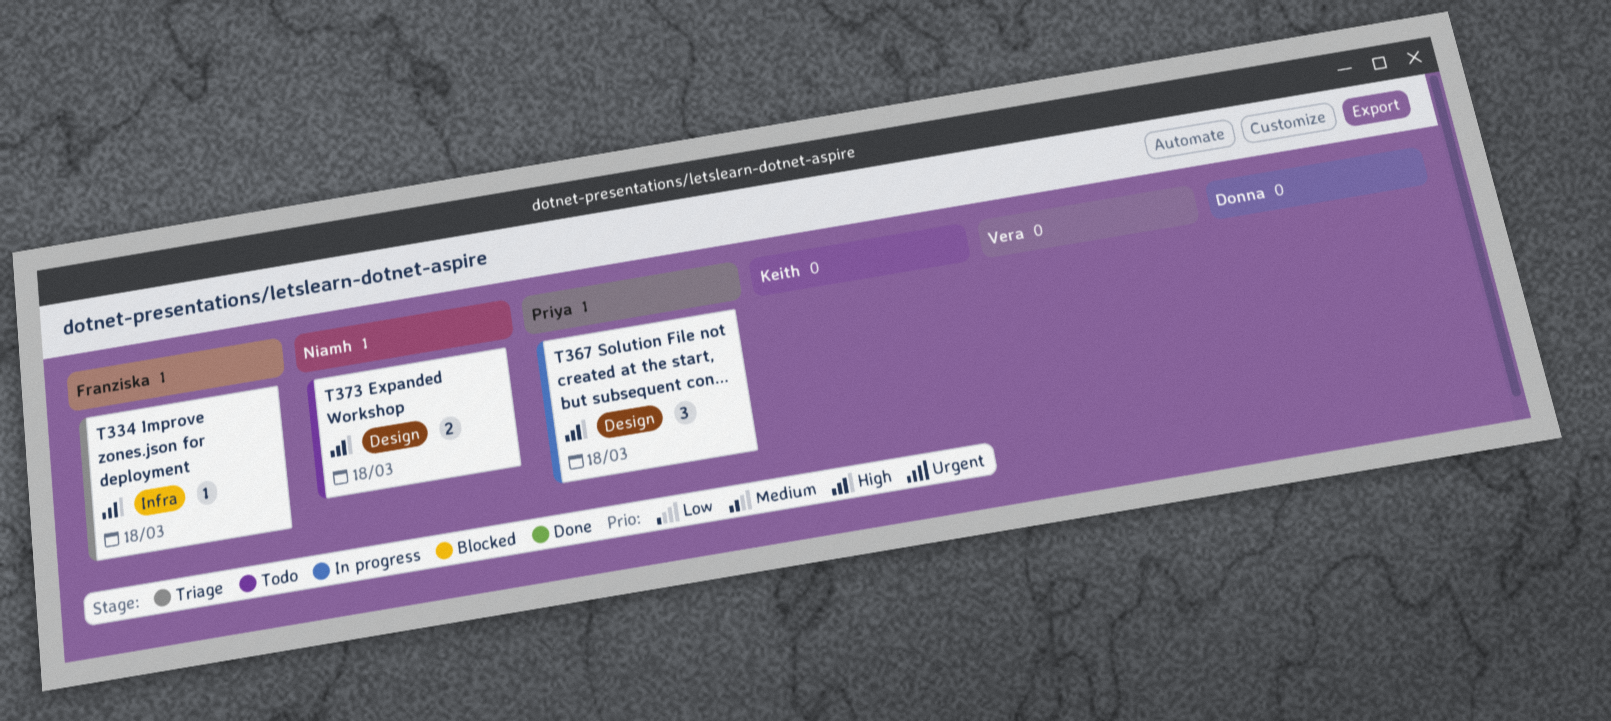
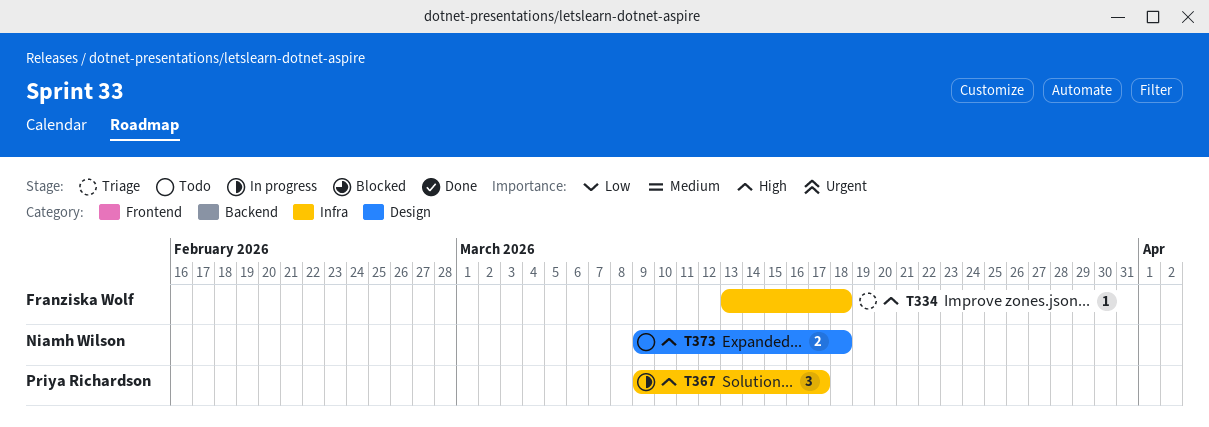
T367, label: Design -> Infra
T367, due: Mar 18 -> Mar 17

